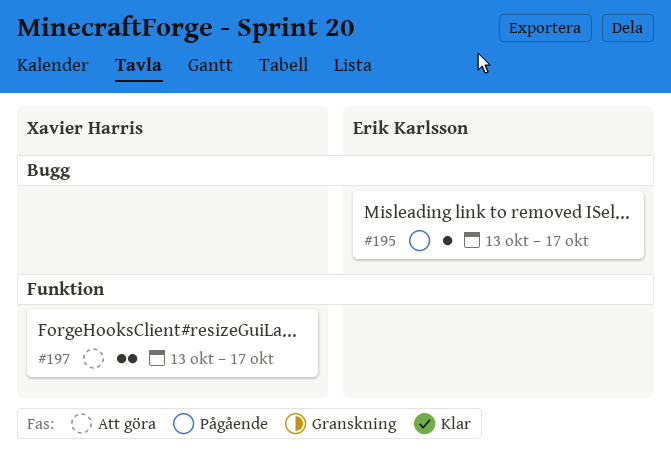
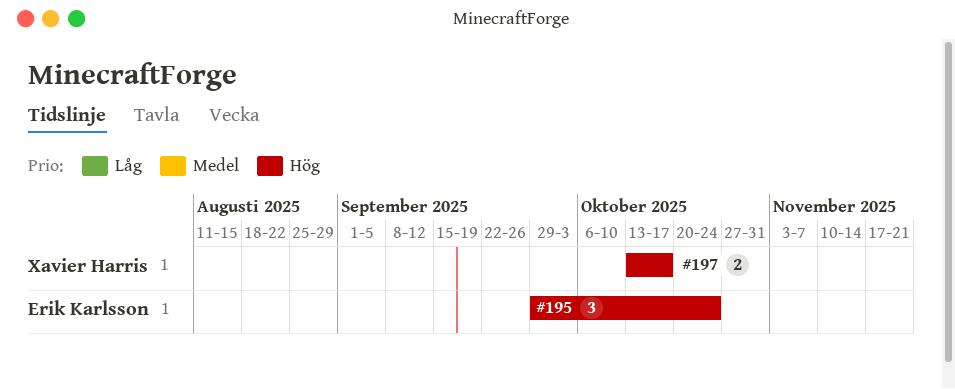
#195, estimate: 1 -> 3
#195, start: Oct 13 -> Sep 29
#195, due: Oct 17 -> Oct 24

